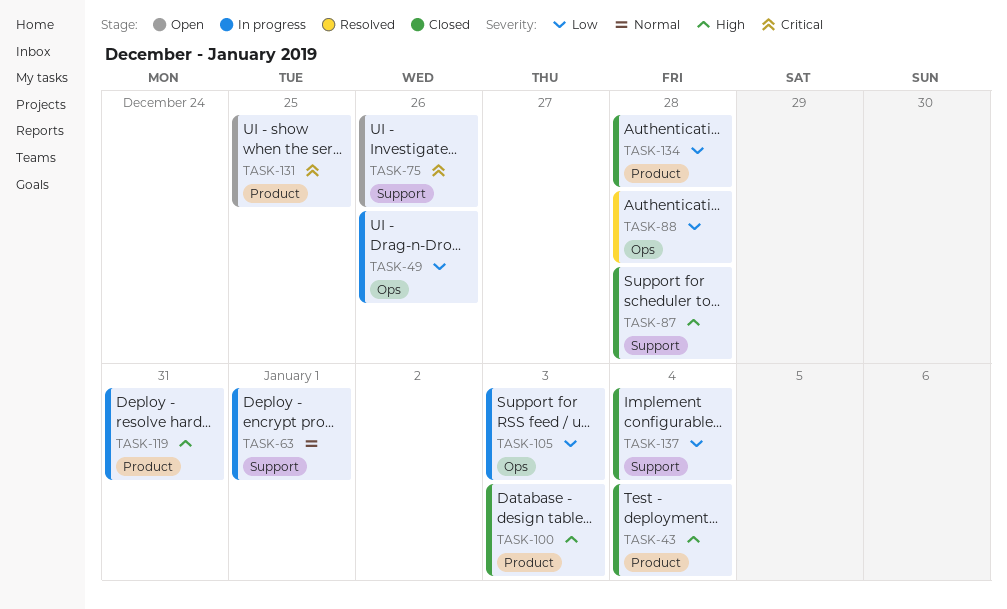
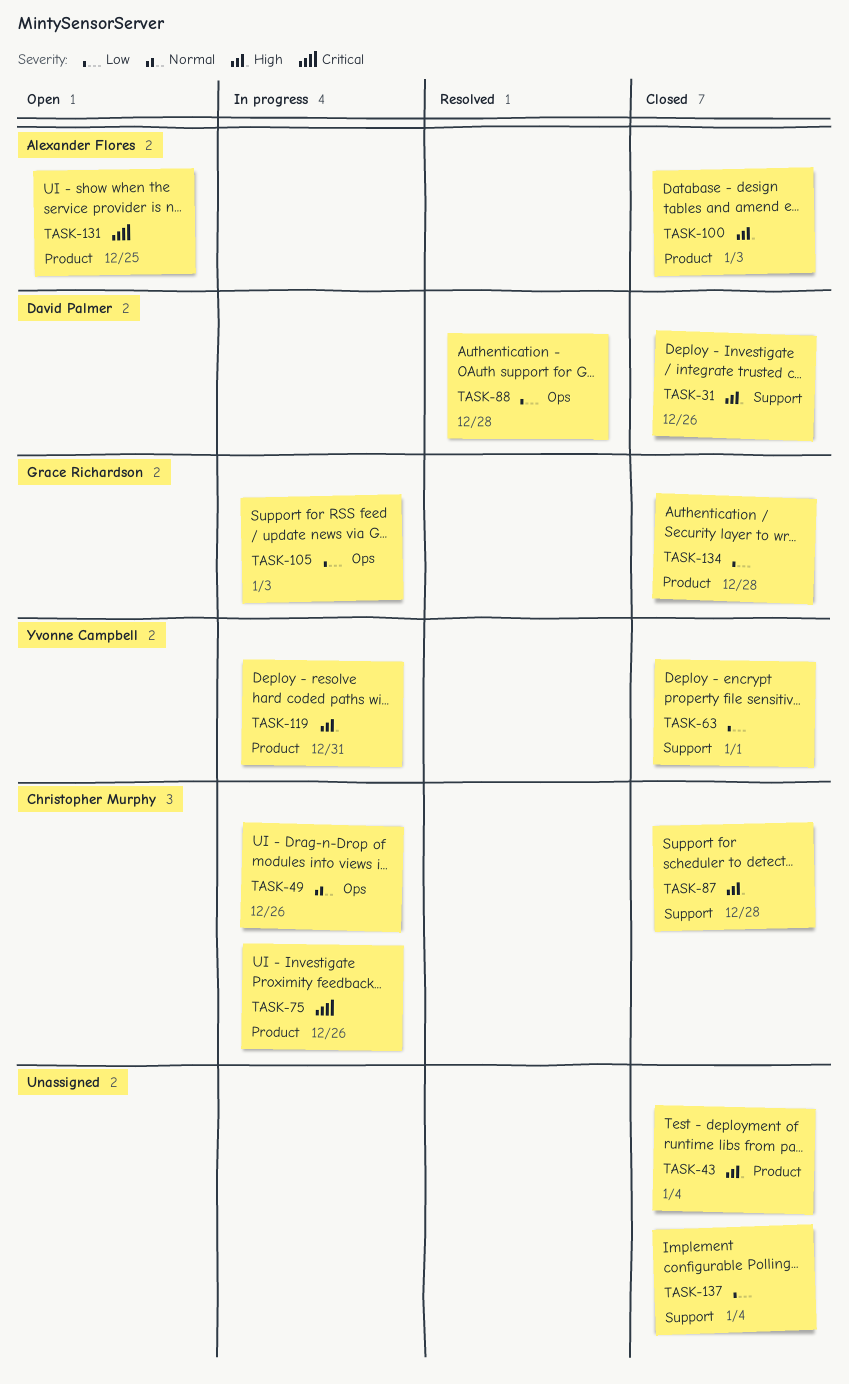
TASK-31: none -> present
TASK-49, priority: Low -> Normal
TASK-63, status: In progress -> Closed
TASK-63, priority: Normal -> Low
TASK-75, status: Open -> In progress
TASK-75, label: Support -> Product

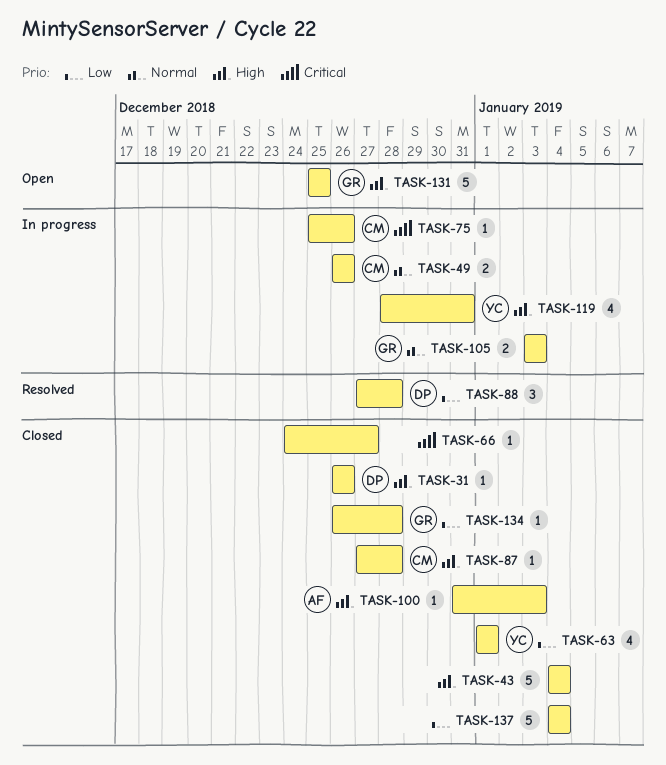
TASK-66: none -> present
TASK-105, priority: Low -> Normal
TASK-131, owner: Alexander Flores -> Grace Richardson
TASK-131, priority: Critical -> High

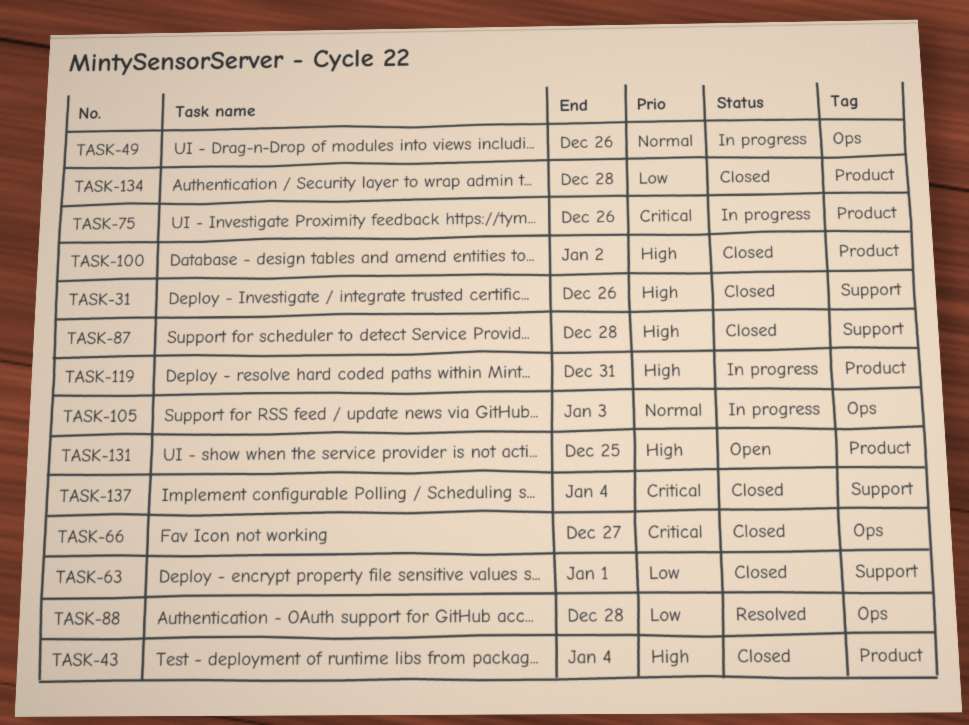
TASK-100, due: Jan 3 -> Jan 2
TASK-137, priority: Low -> Critical

